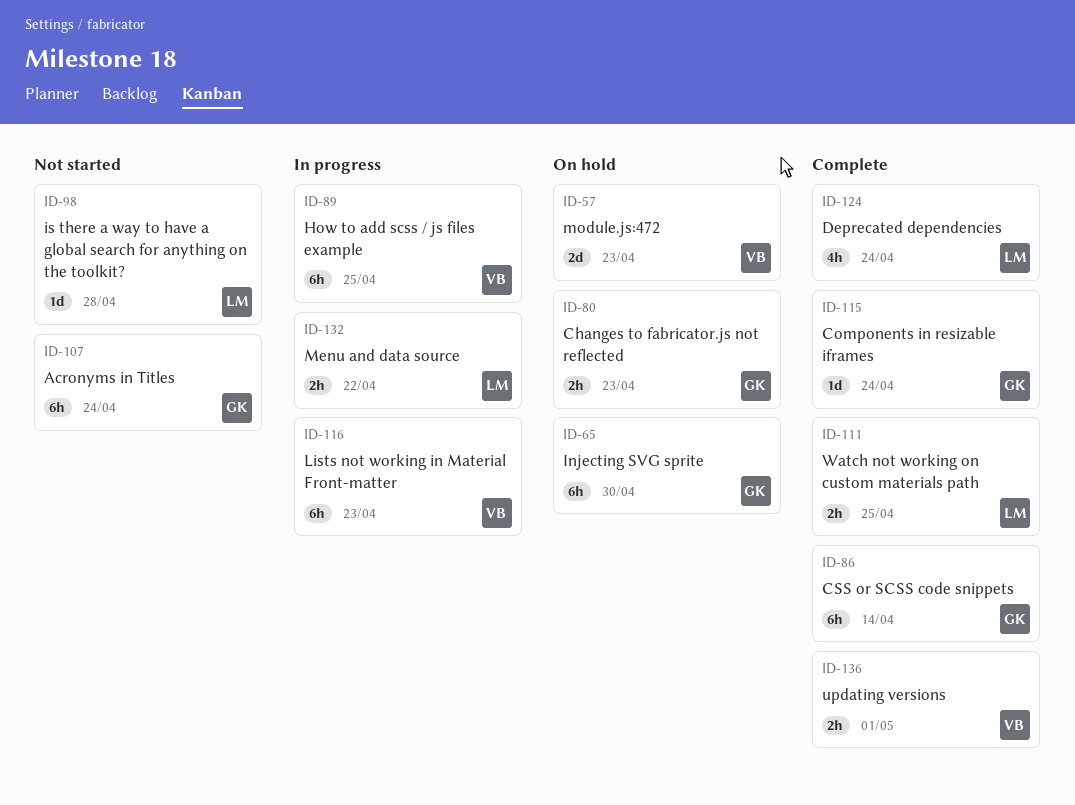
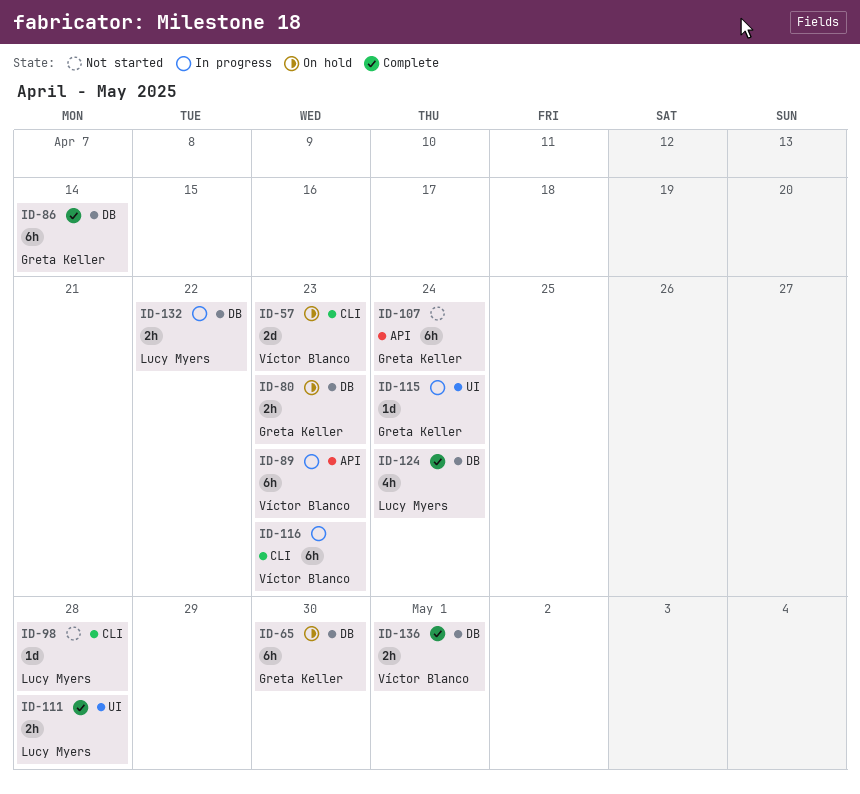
ID-89, due: Apr 25 -> Apr 23
ID-111, due: Apr 25 -> Apr 28
ID-115, status: Complete -> In progress

